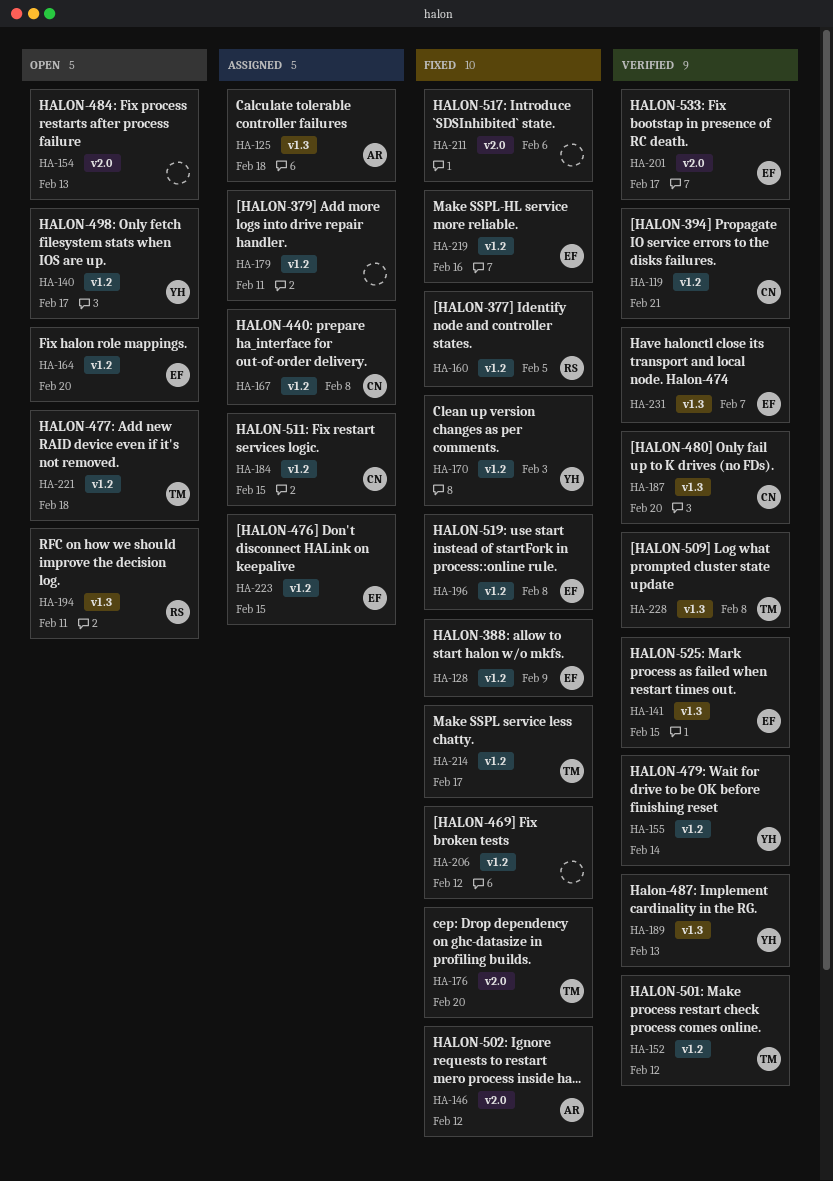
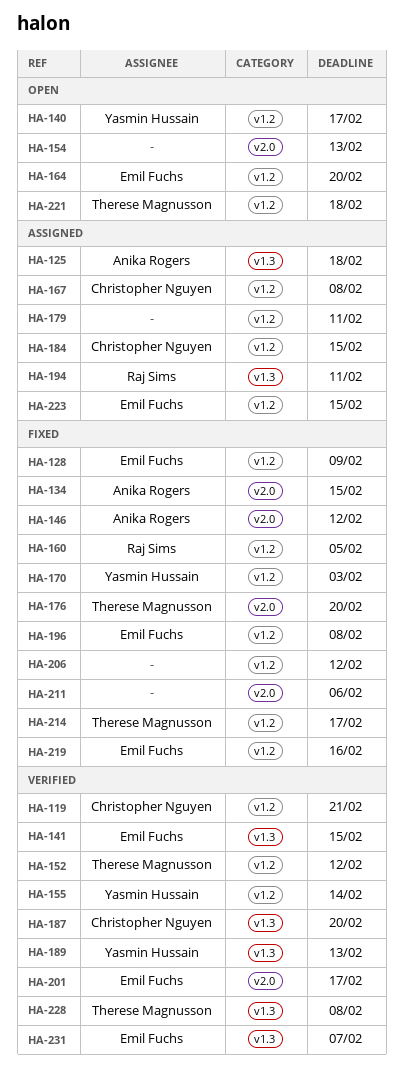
HA-134: none -> present
HA-194, status: Open -> Assigned

